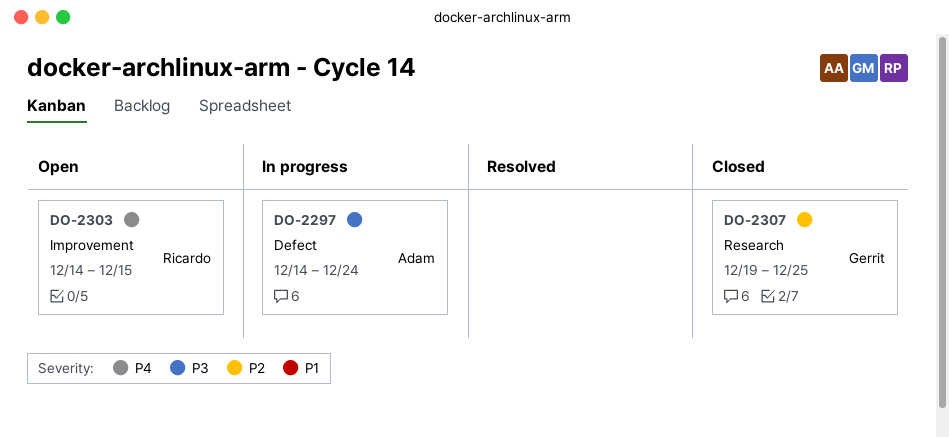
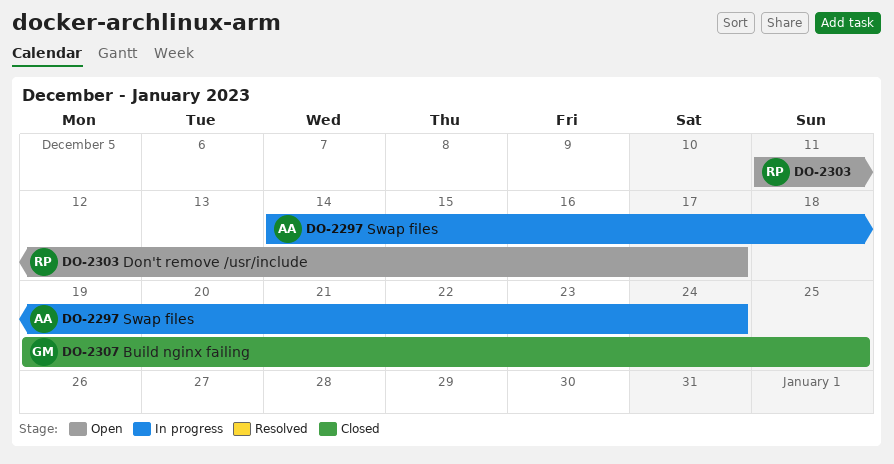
DO-2303, start: Dec 14 -> Dec 11
DO-2303, due: Dec 15 -> Dec 17

